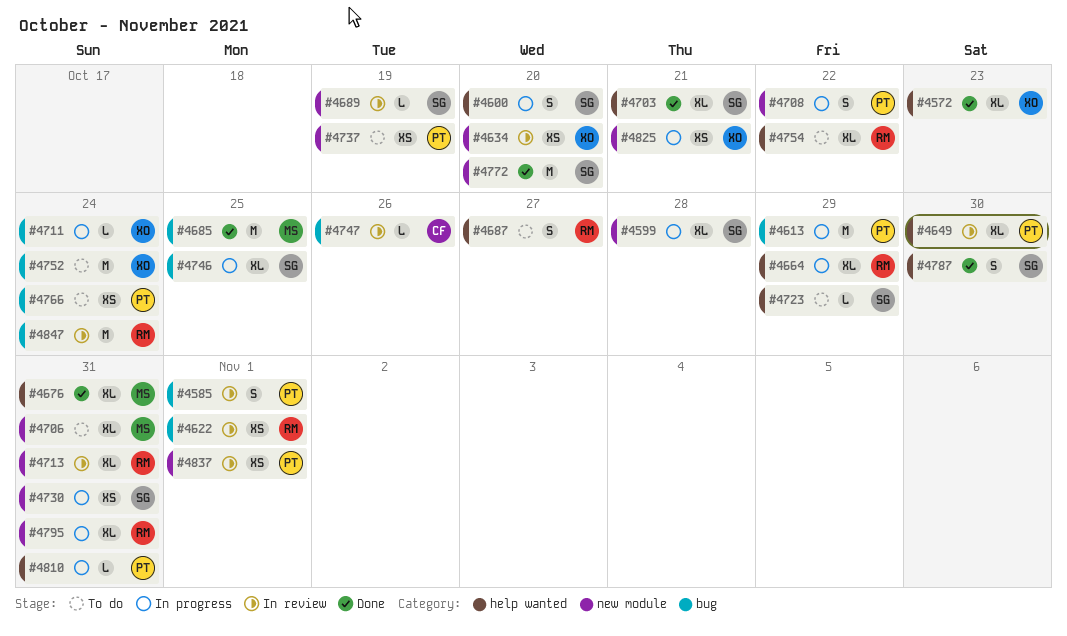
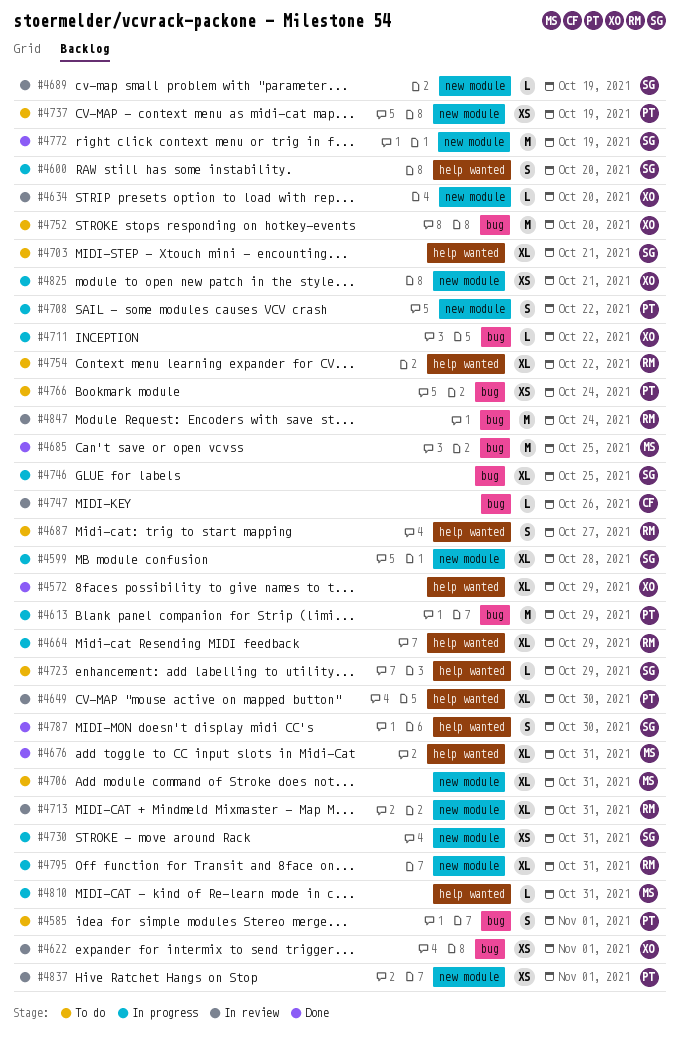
#4572, due: Oct 23 -> Oct 29
#4585, status: In review -> To do
#4622, owner: RM -> XO
#4634, estimate: XS -> L
#4703, status: Done -> To do
#4711, due: Oct 24 -> Oct 22
#4752, due: Oct 24 -> Oct 20
#4772, due: Oct 20 -> Oct 19
#4810, owner: PT -> MS

